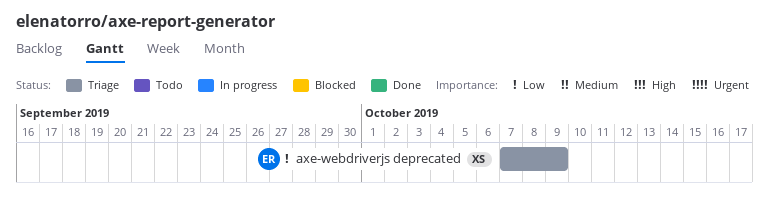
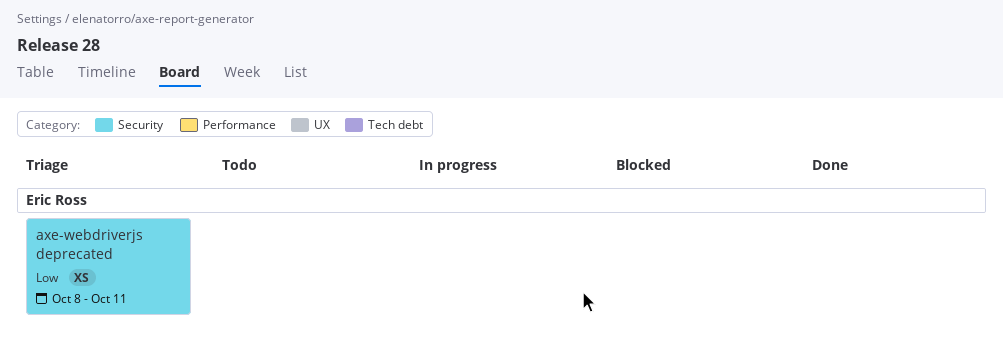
axe-webdriverjs deprecated, start: Oct 7 -> Oct 8
axe-webdriverjs deprecated, due: Oct 9 -> Oct 11

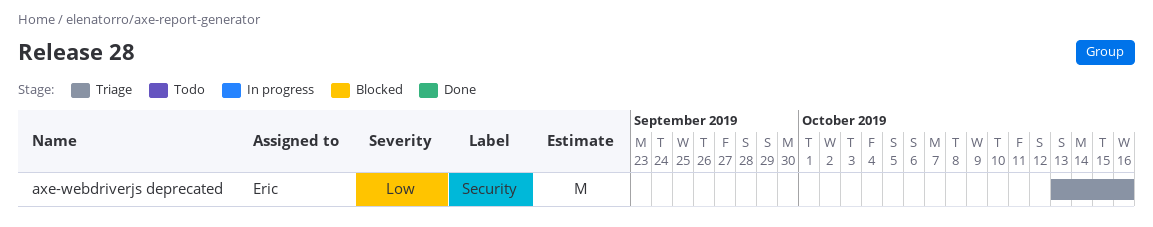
axe-webdriverjs deprecated, estimate: XS -> M
axe-webdriverjs deprecated, start: Oct 8 -> Oct 13
axe-webdriverjs deprecated, due: Oct 11 -> Oct 16

